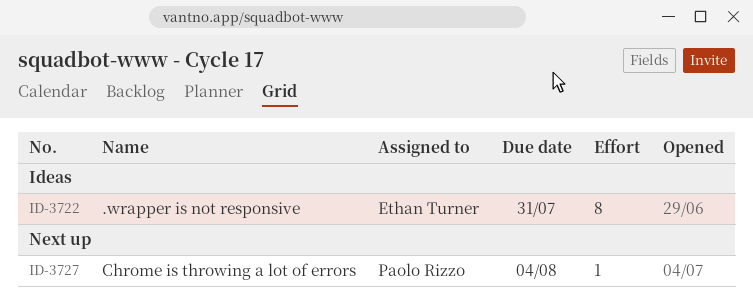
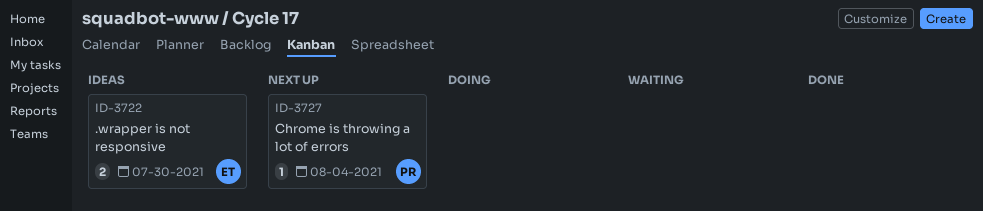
ID-3722, estimate: 8 -> 2
ID-3722, due: Jul 31 -> Jul 30

